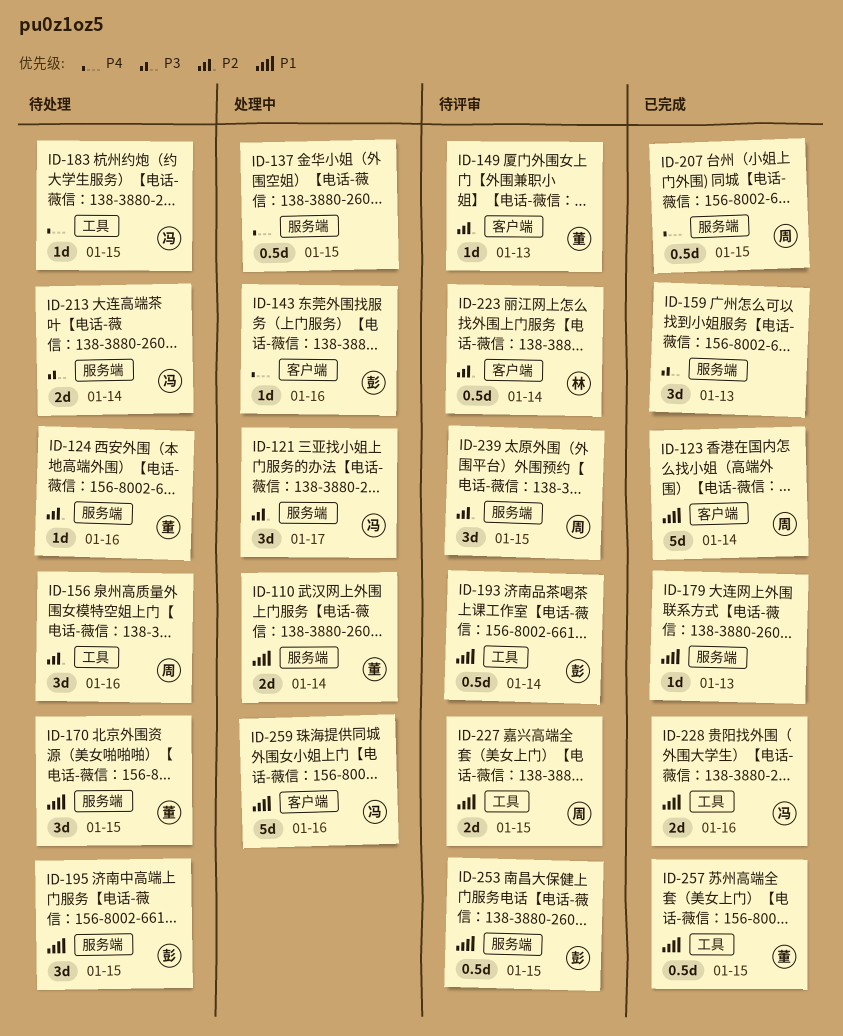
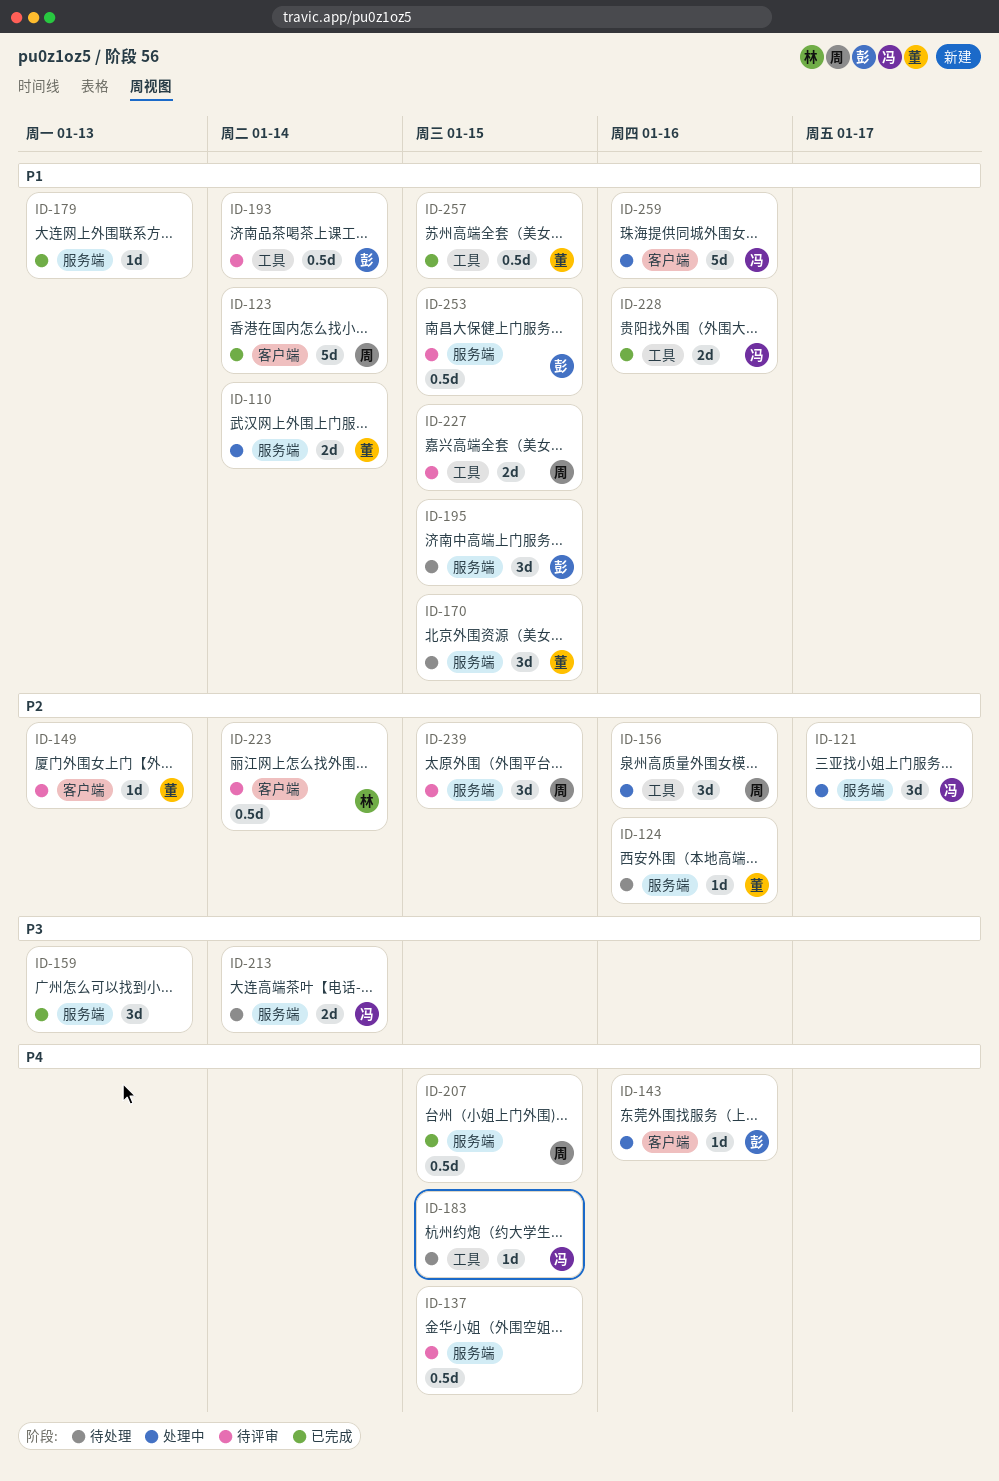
ID-137, status: 处理中 -> 待评审
ID-156, status: 待处理 -> 处理中

